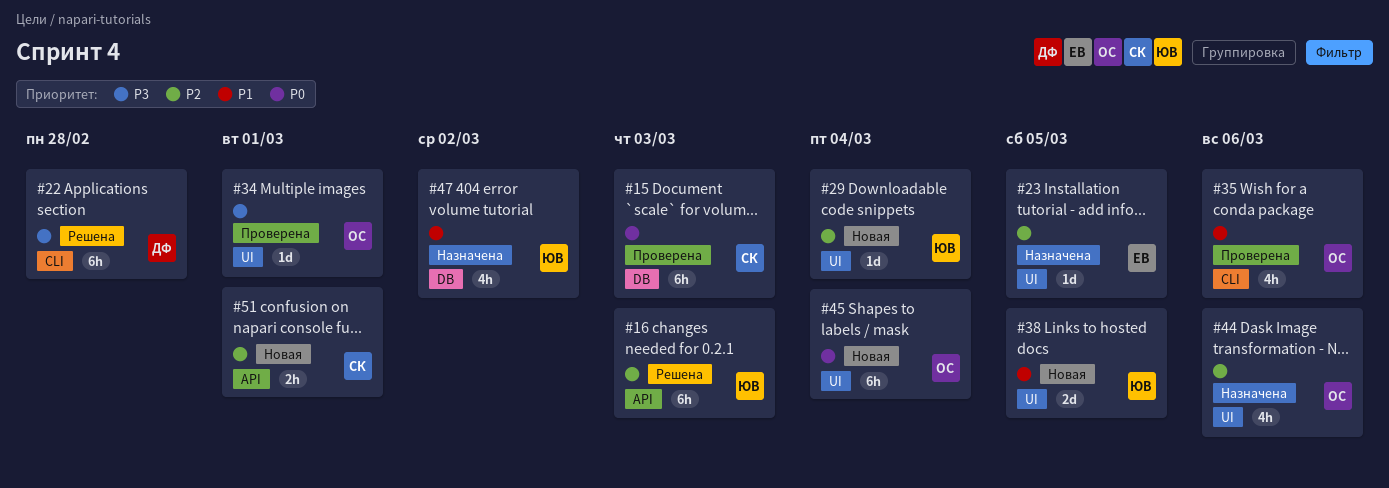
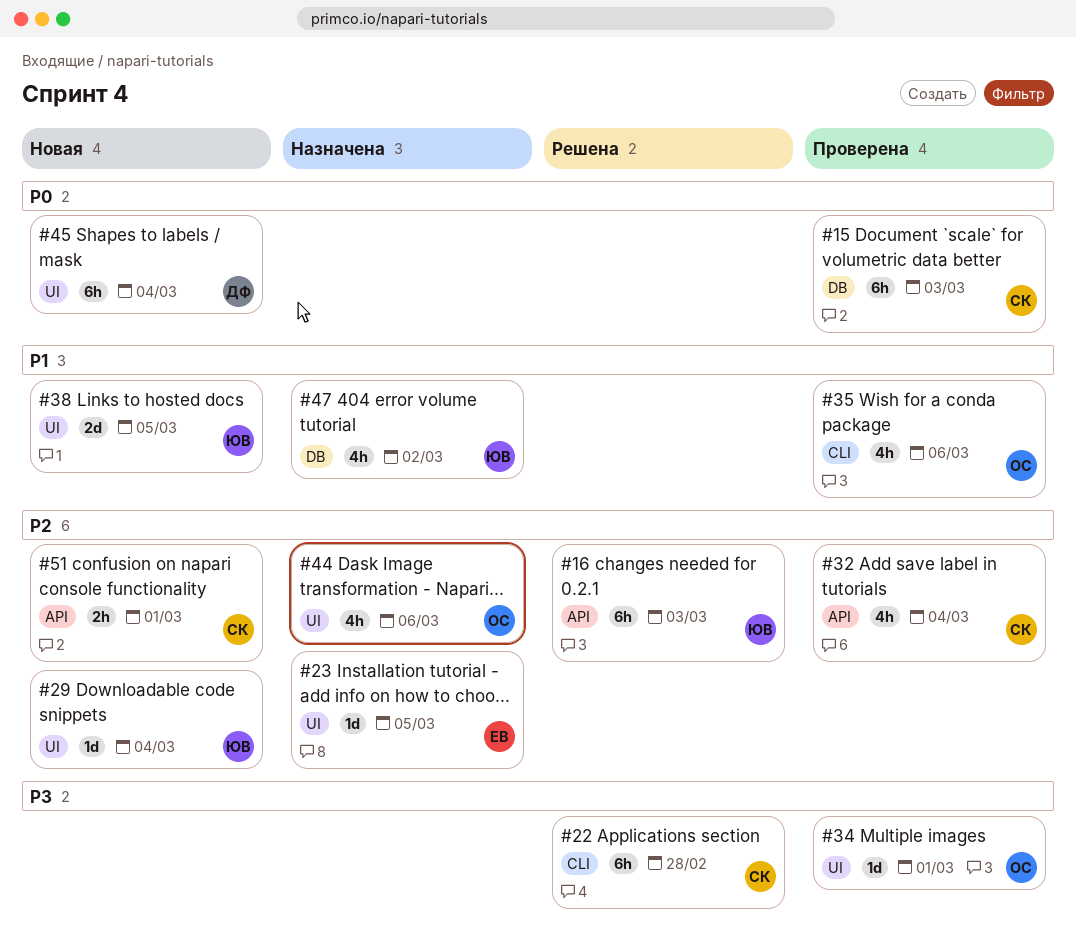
#22, owner: ДФ -> СК
#32: none -> present
#45, owner: ОС -> ДФ

